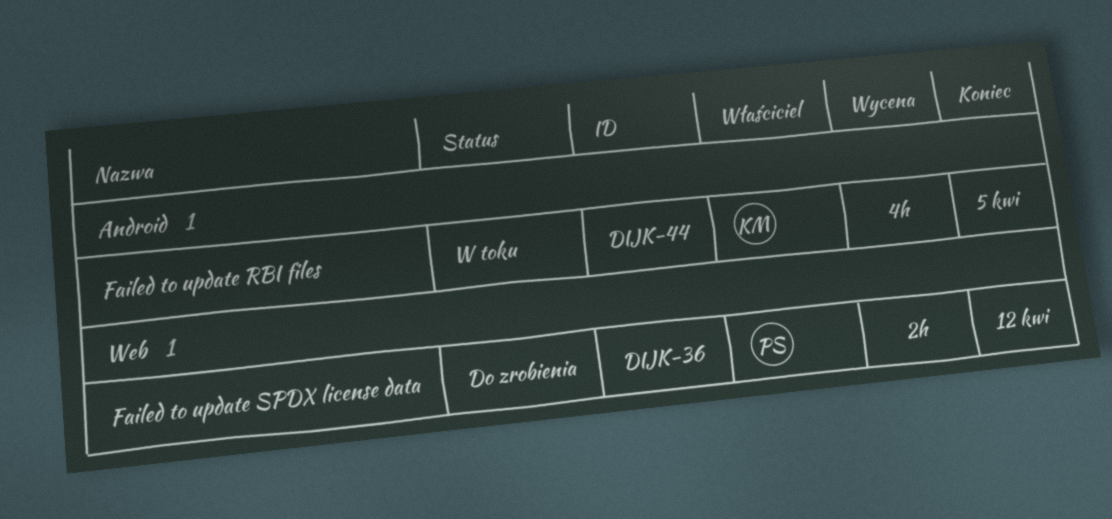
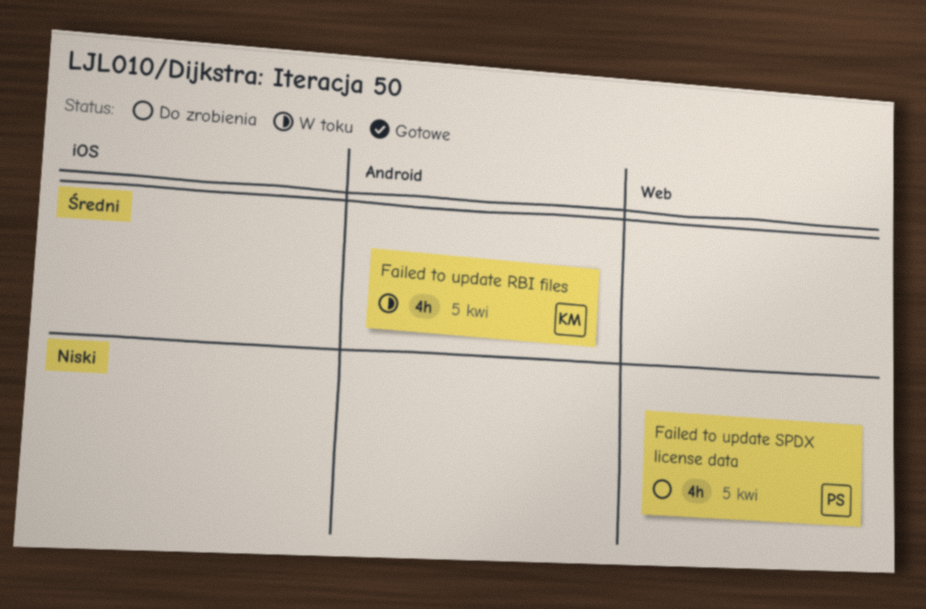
Failed to update SPDX license data, estimate: 2h -> 4h
Failed to update SPDX license data, due: Apr 12 -> Apr 5

